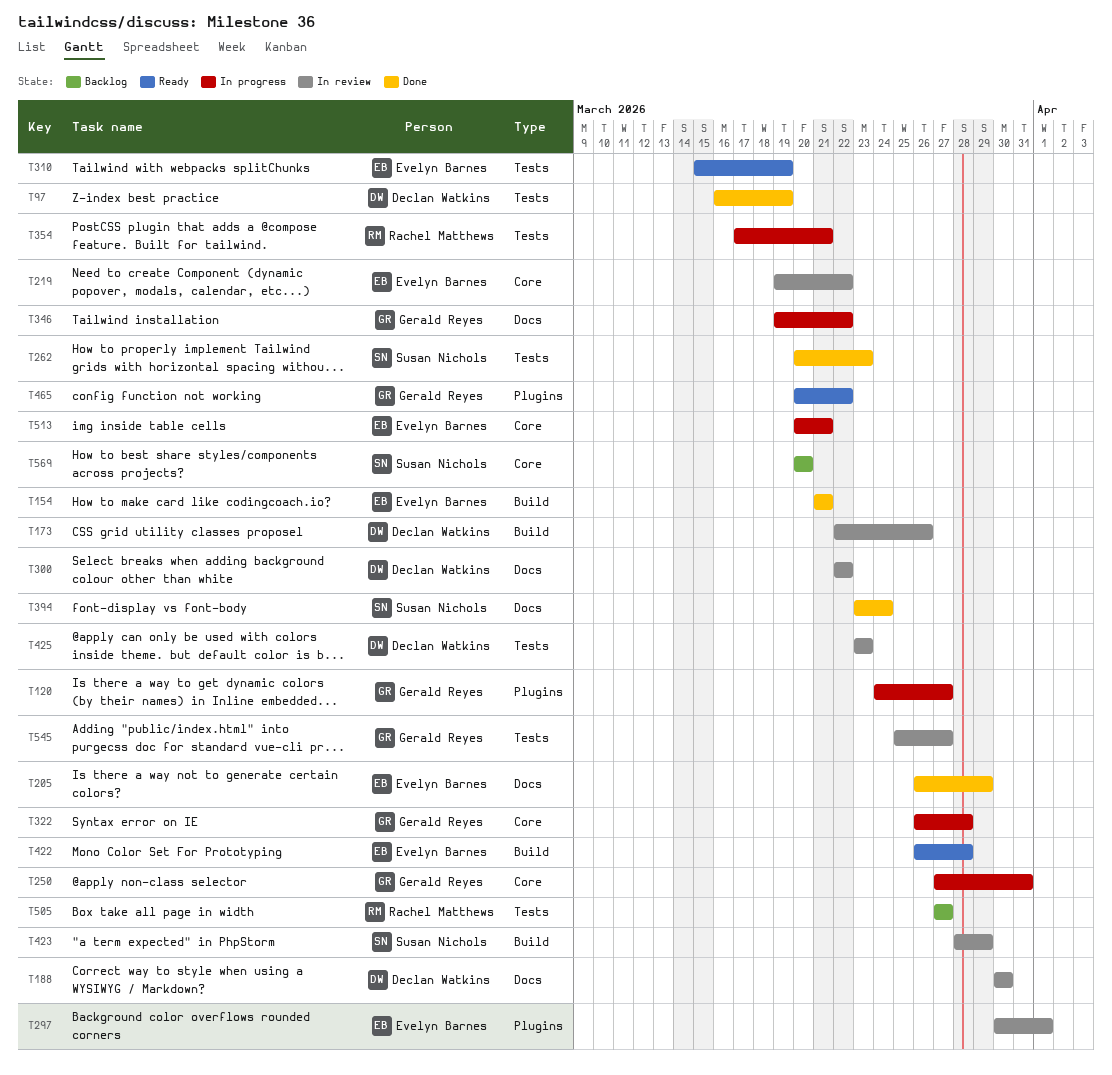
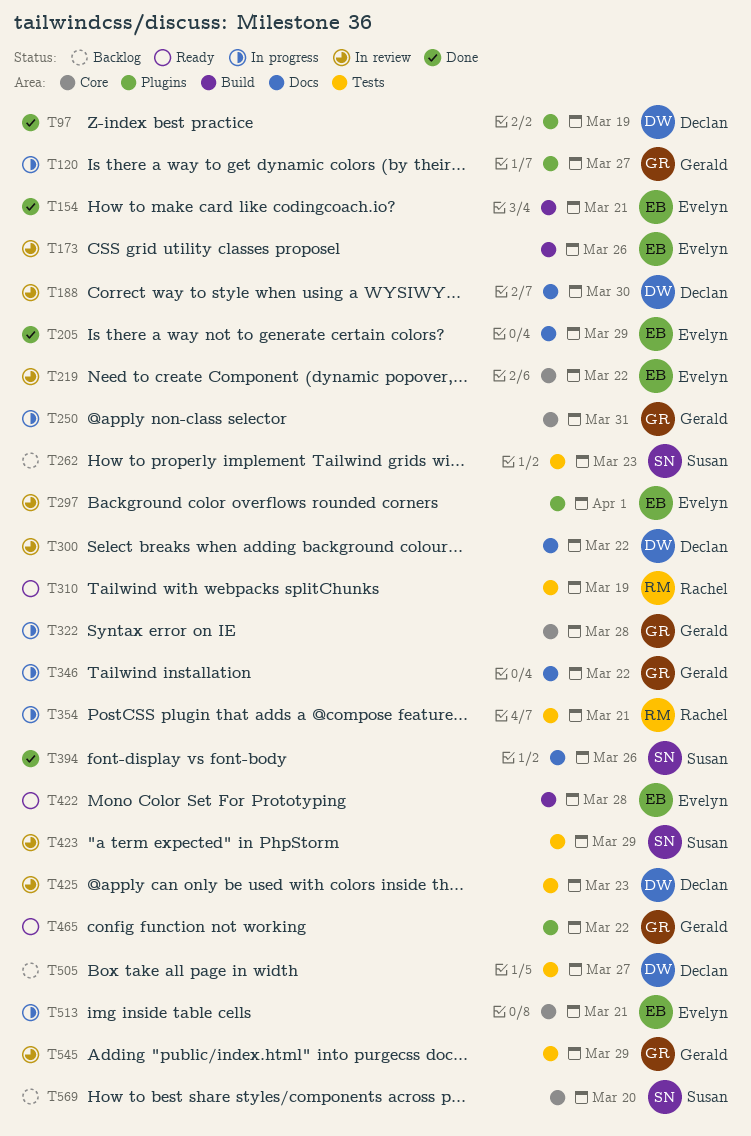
T97, label: Tests -> Plugins
T173, owner: Declan Watkins -> Evelyn Barnes
T262, status: Done -> Backlog
T310, owner: Evelyn Barnes -> Rachel Matthews
T394, due: Mar 24 -> Mar 26
T423, label: Build -> Tests
T505, owner: Rachel Matthews -> Declan Watkins
T545, due: Mar 27 -> Mar 29

